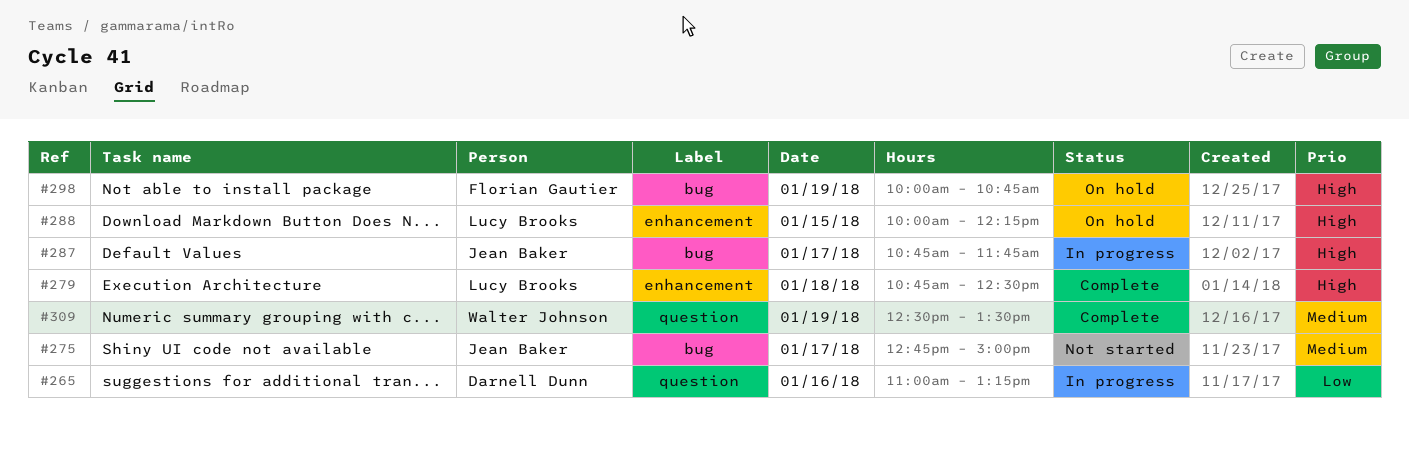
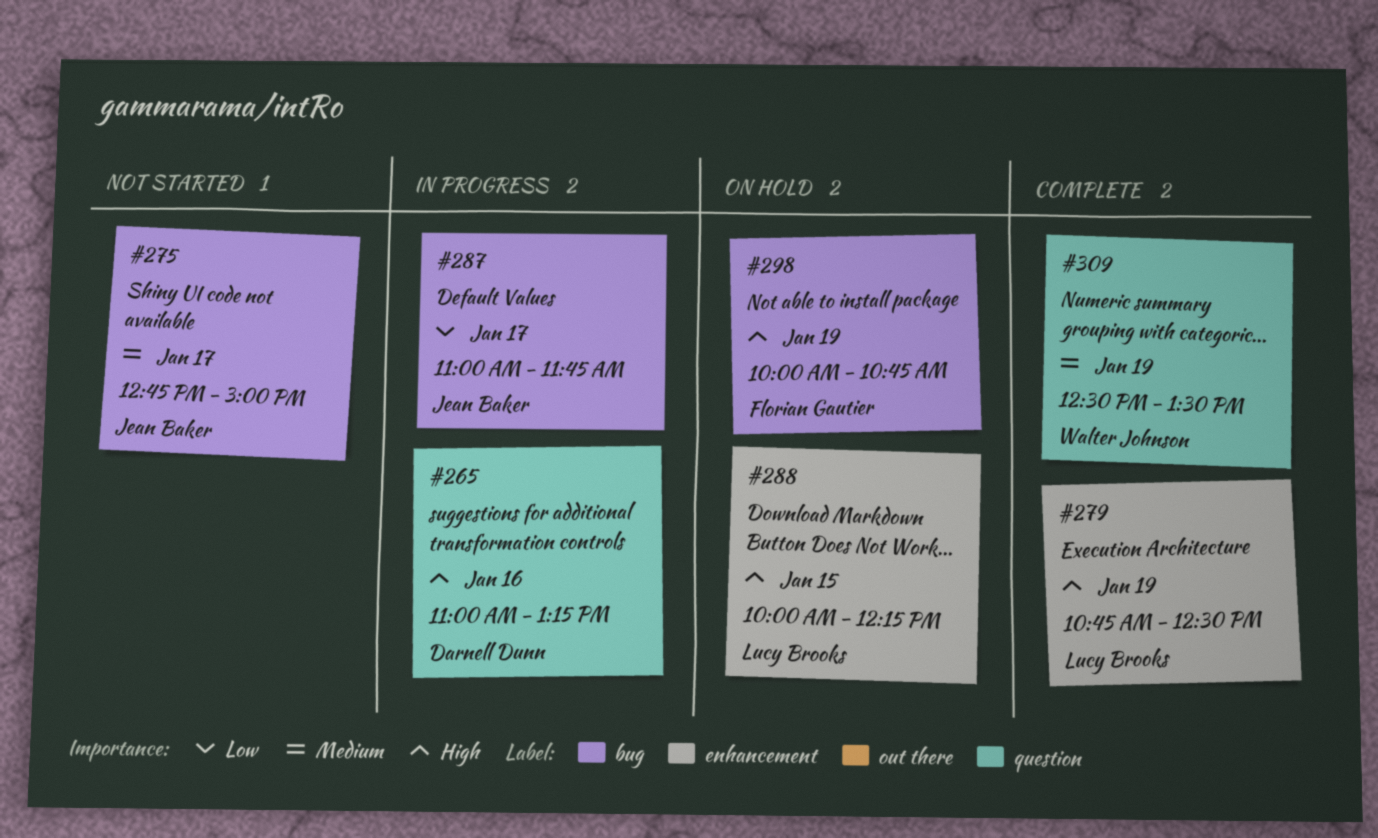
#265, priority: Low -> High
#279, day: Jan 18 -> Jan 19
#287, priority: High -> Low
#287, begins: 10:45 -> 11:00

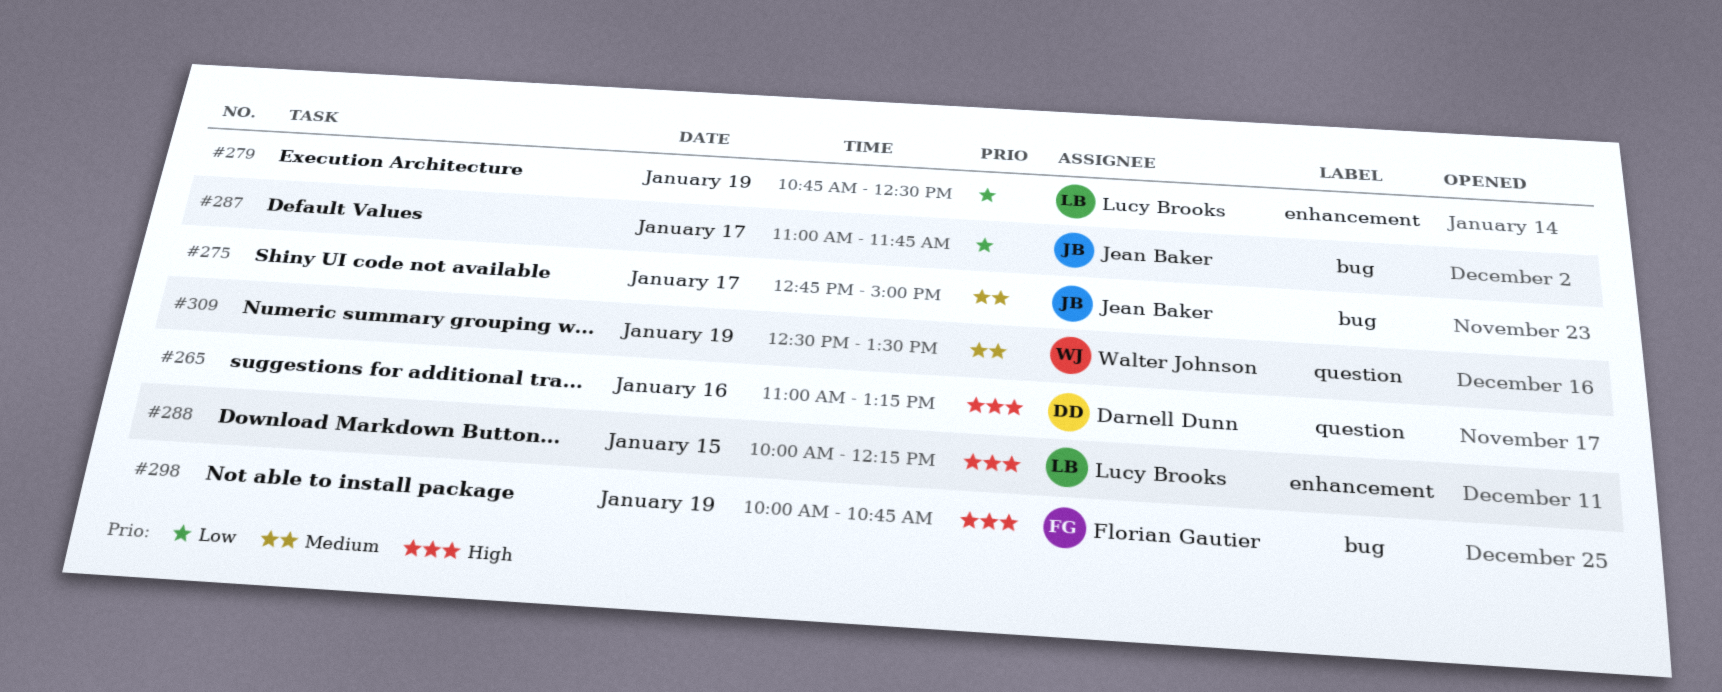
#279, priority: High -> Low

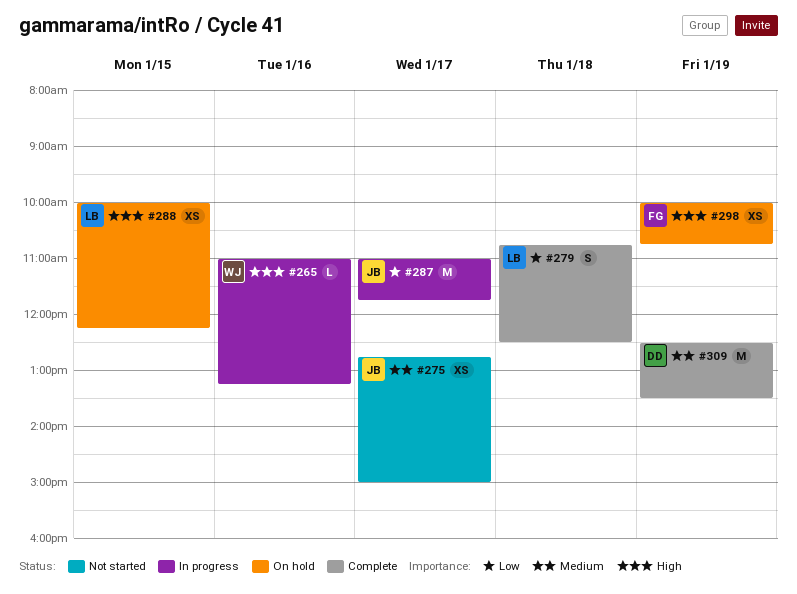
#265, owner: Darnell Dunn -> Walter Johnson
#279, day: Jan 19 -> Jan 18
#309, owner: Walter Johnson -> Darnell Dunn

